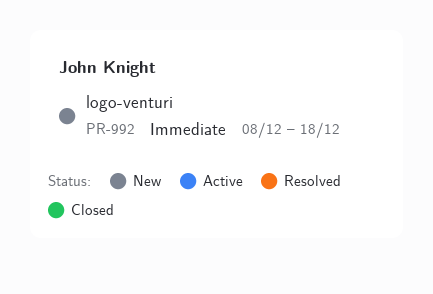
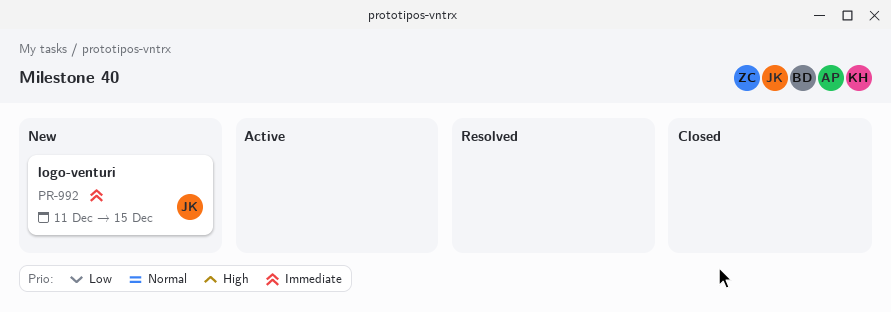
PR-992, start: Dec 8 -> Dec 11
PR-992, due: Dec 18 -> Dec 15

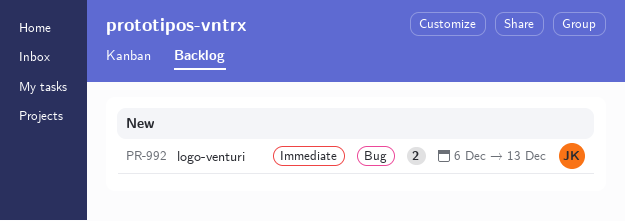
PR-992, start: Dec 11 -> Dec 6
PR-992, due: Dec 15 -> Dec 13

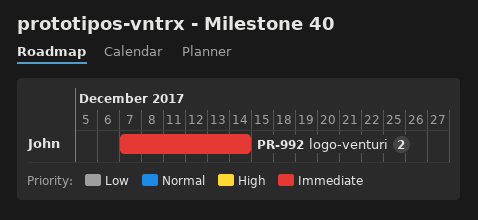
PR-992, start: Dec 6 -> Dec 7
PR-992, due: Dec 13 -> Dec 14

